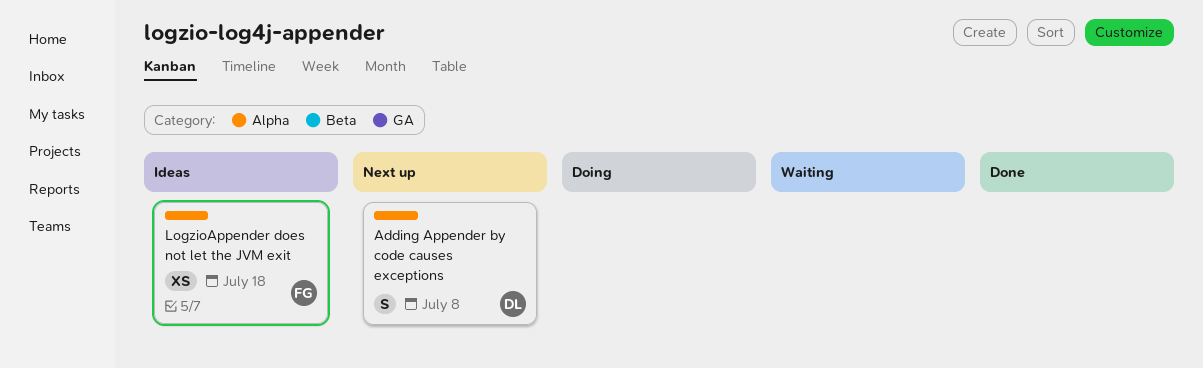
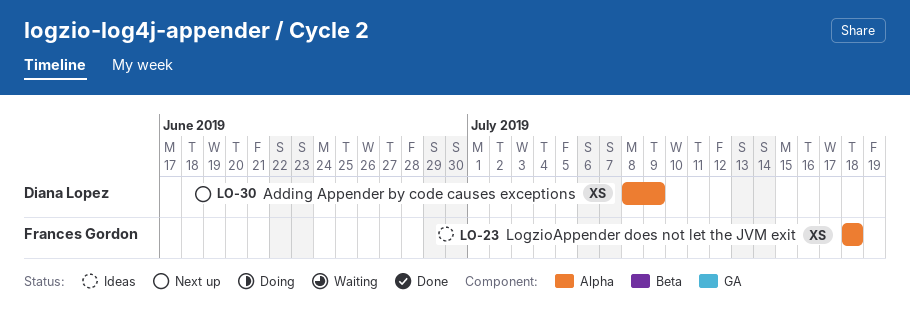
Adding Appender by code causes exceptions, estimate: S -> XS
Adding Appender by code causes exceptions, due: Jul 8 -> Jul 9

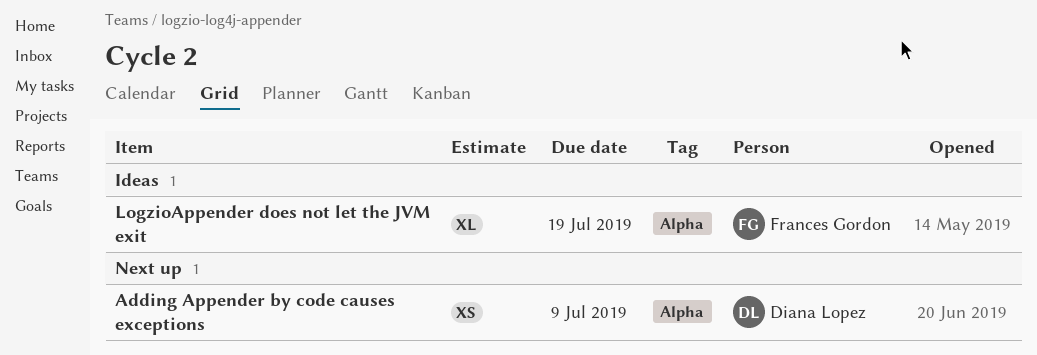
LogzioAppender does not let the JVM exit, estimate: XS -> XL
LogzioAppender does not let the JVM exit, due: Jul 18 -> Jul 19

